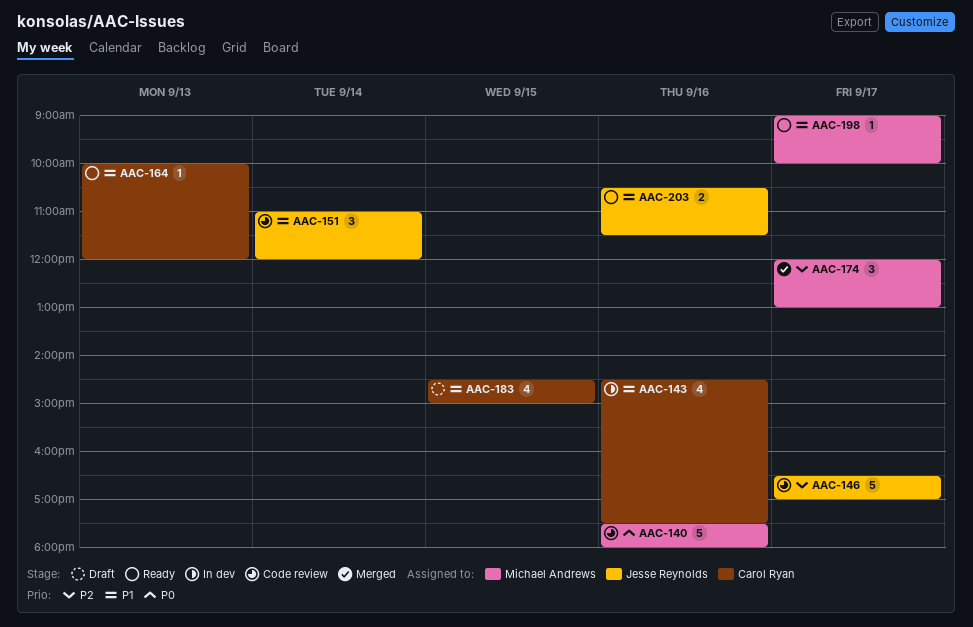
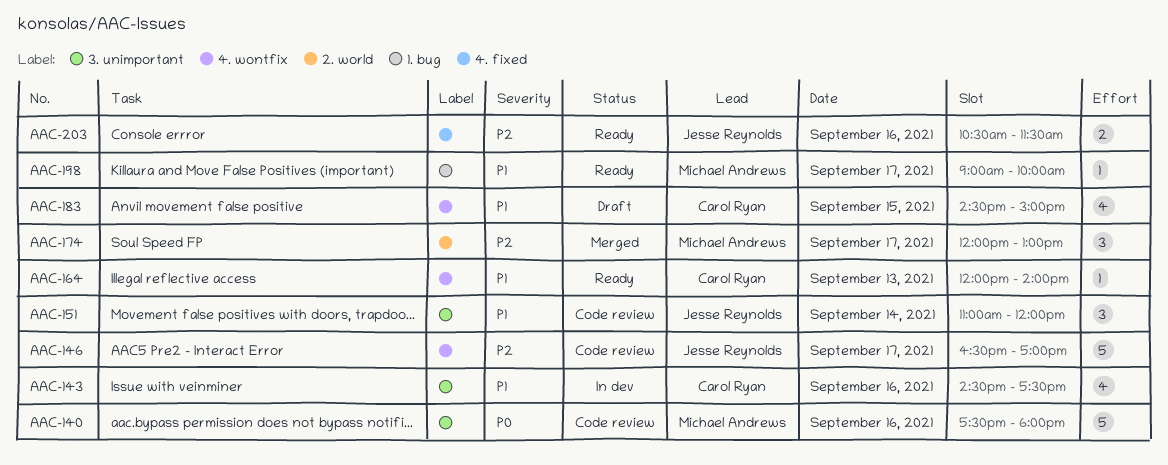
AAC-164, begins: 10:00 -> 12:00
AAC-164, ends: 12:00 -> 14:00
AAC-203, priority: P1 -> P2

